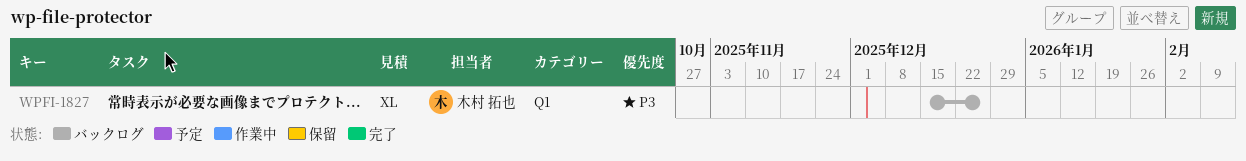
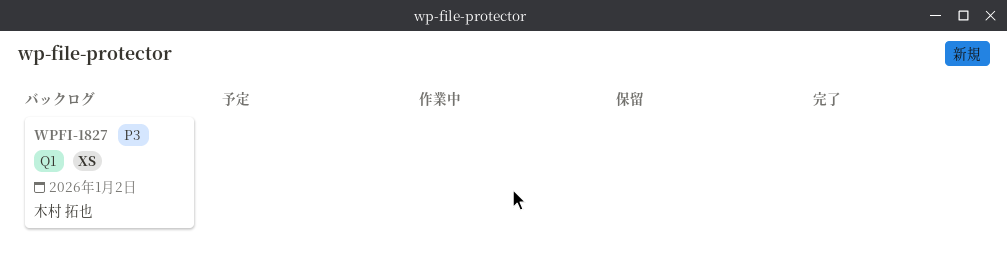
WPFI-1827, estimate: XL -> XS
WPFI-1827, due: Dec 26 -> Jan 2

